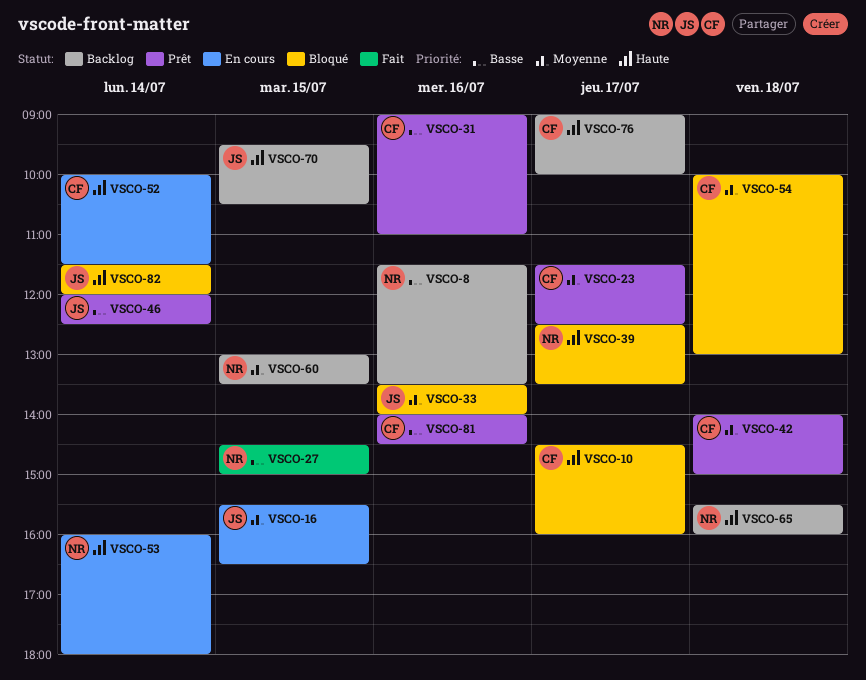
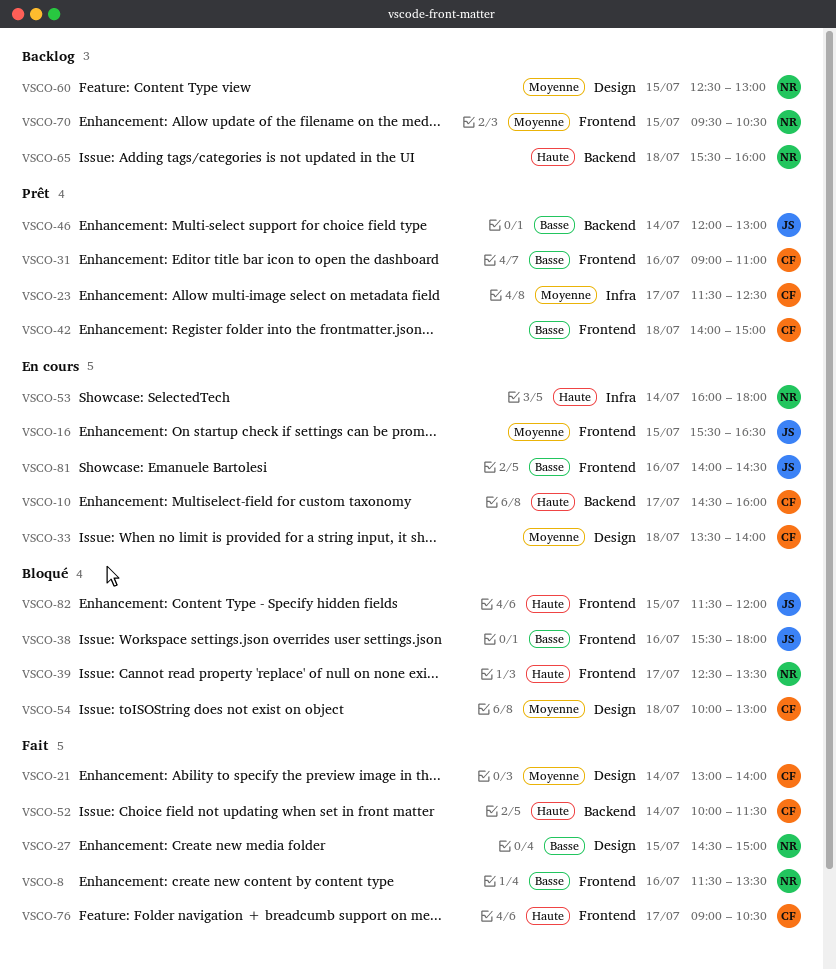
VSCO-8, status: Backlog -> Fait
VSCO-10, status: Bloqué -> En cours
VSCO-21: none -> present
VSCO-33, status: Bloqué -> En cours
VSCO-33, owner: JS -> CF
VSCO-33, day: Jul 16 -> Jul 18
VSCO-38: none -> present
VSCO-42, priority: Moyenne -> Basse
VSCO-46, ends: 12:30 -> 13:00
VSCO-52, status: En cours -> Fait
VSCO-60, begins: 13:00 -> 12:30
VSCO-60, ends: 13:30 -> 13:00
VSCO-70, owner: JS -> NR
VSCO-70, priority: Haute -> Moyenne
VSCO-76, status: Backlog -> Fait
VSCO-76, ends: 10:00 -> 10:30
VSCO-81, status: Prêt -> En cours
VSCO-81, owner: CF -> JS
VSCO-82, day: Jul 14 -> Jul 15

